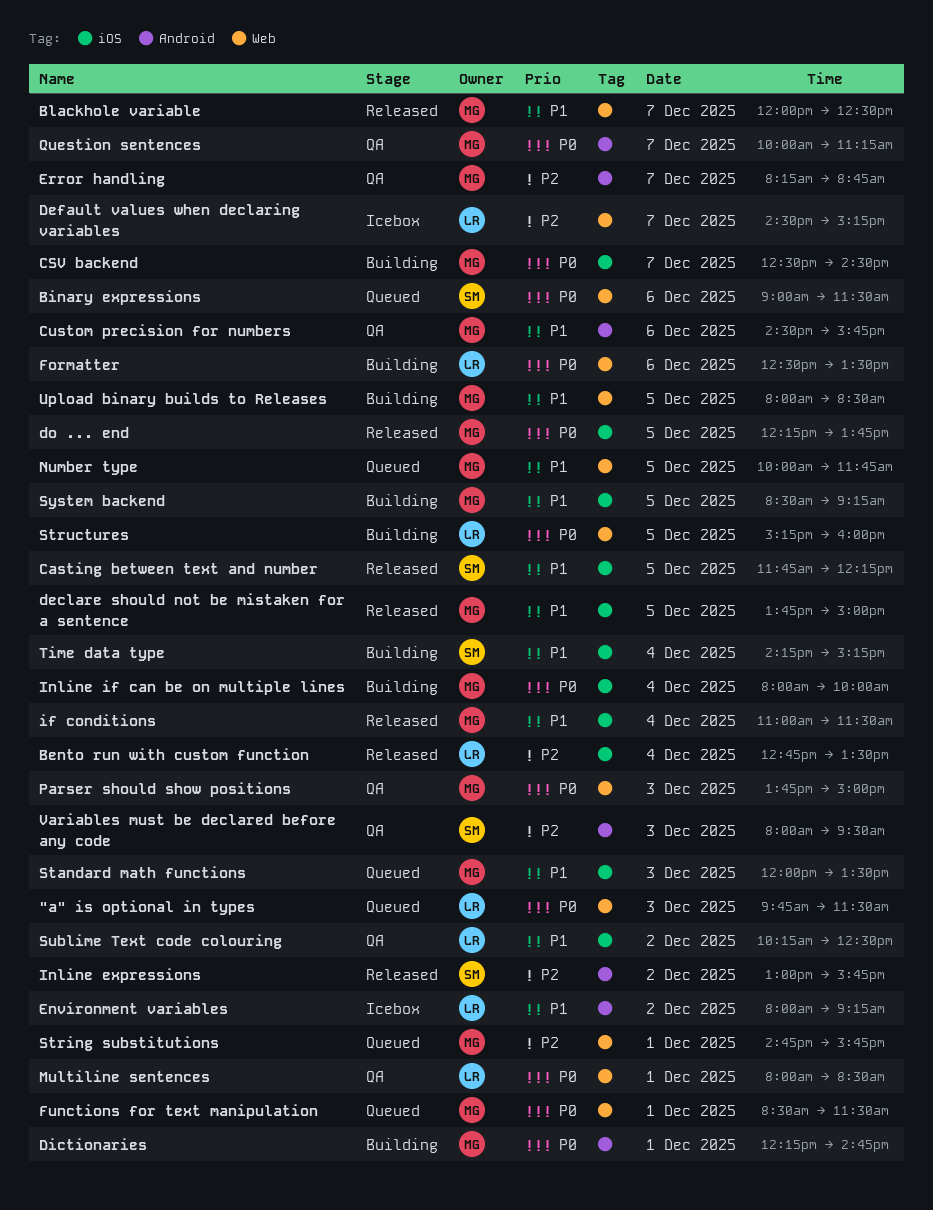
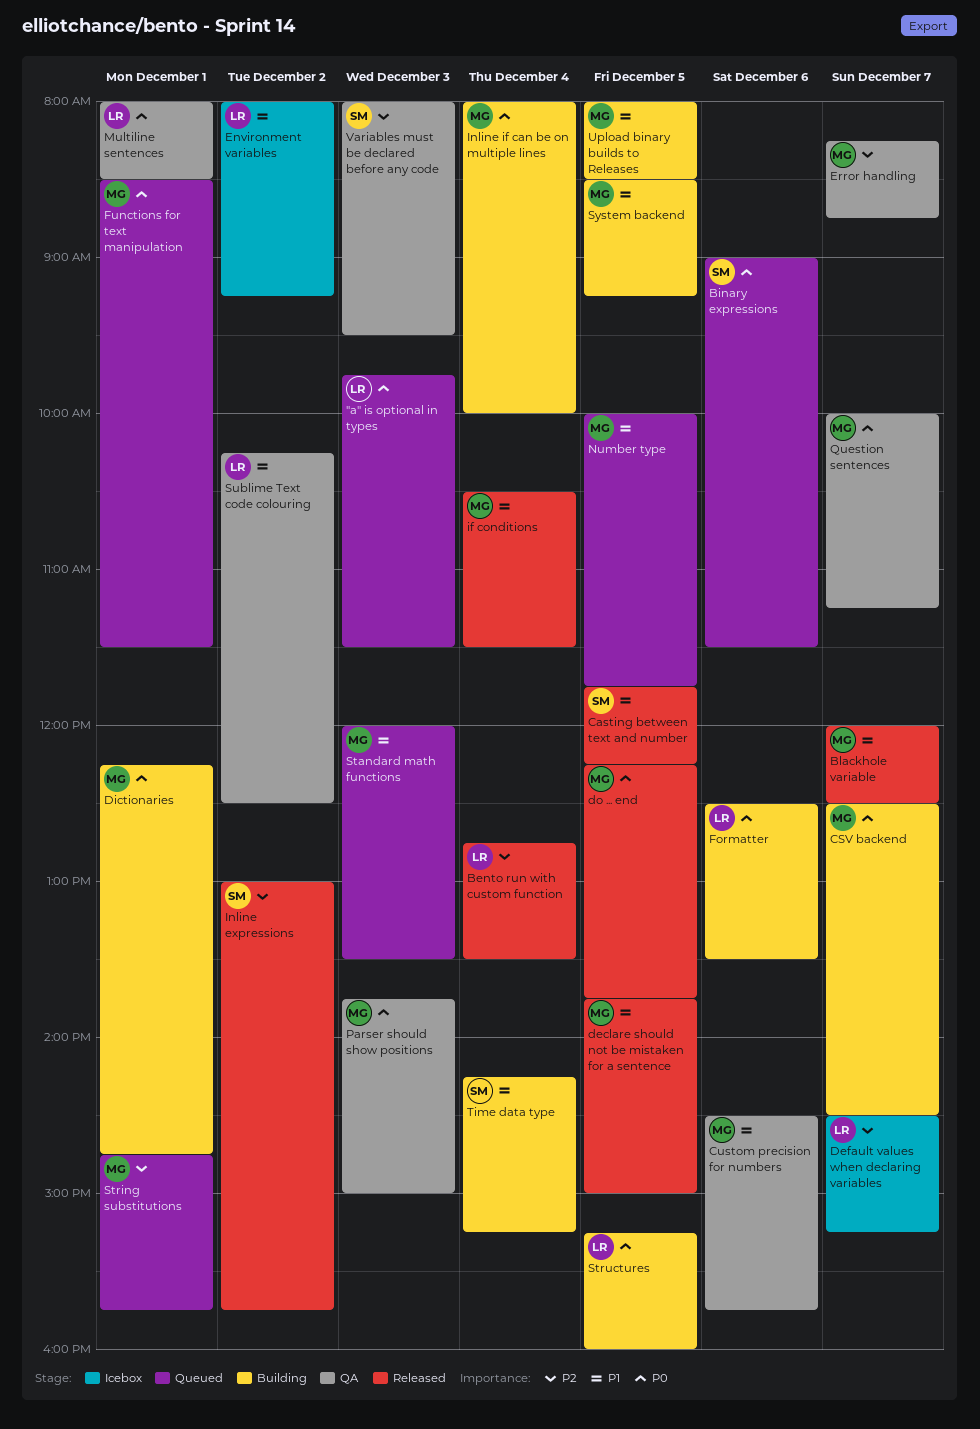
if conditions, begins: 11:00 -> 10:30

